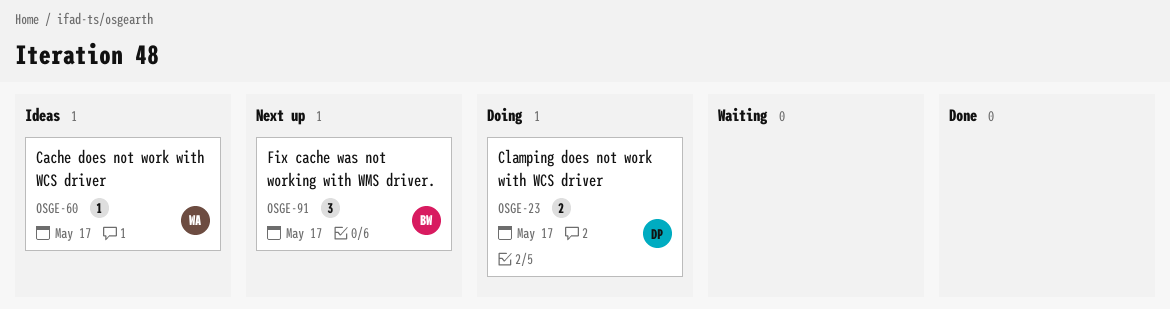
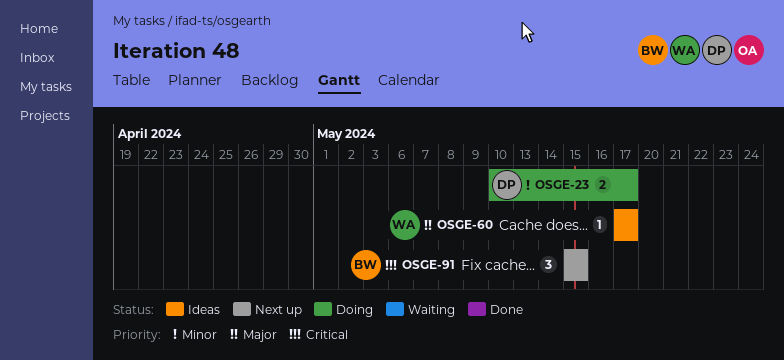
OSGE-91, due: May 17 -> May 15

